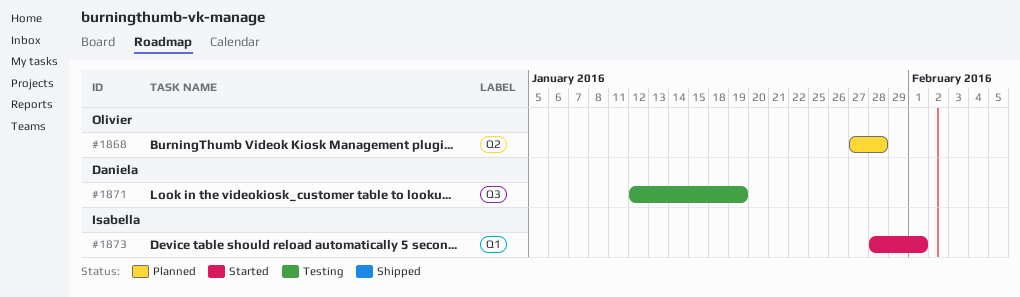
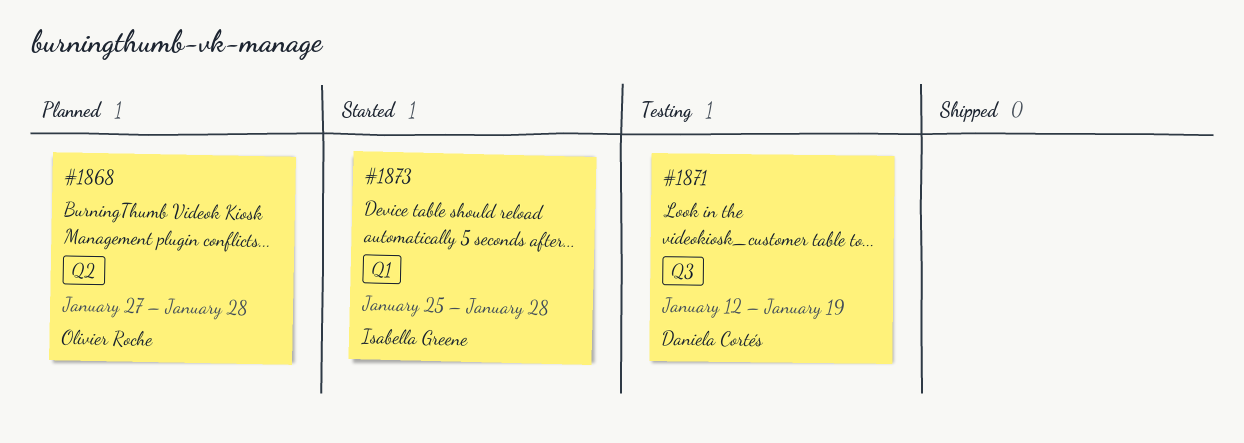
#1873, start: Jan 28 -> Jan 25
#1873, due: Feb 1 -> Jan 28

